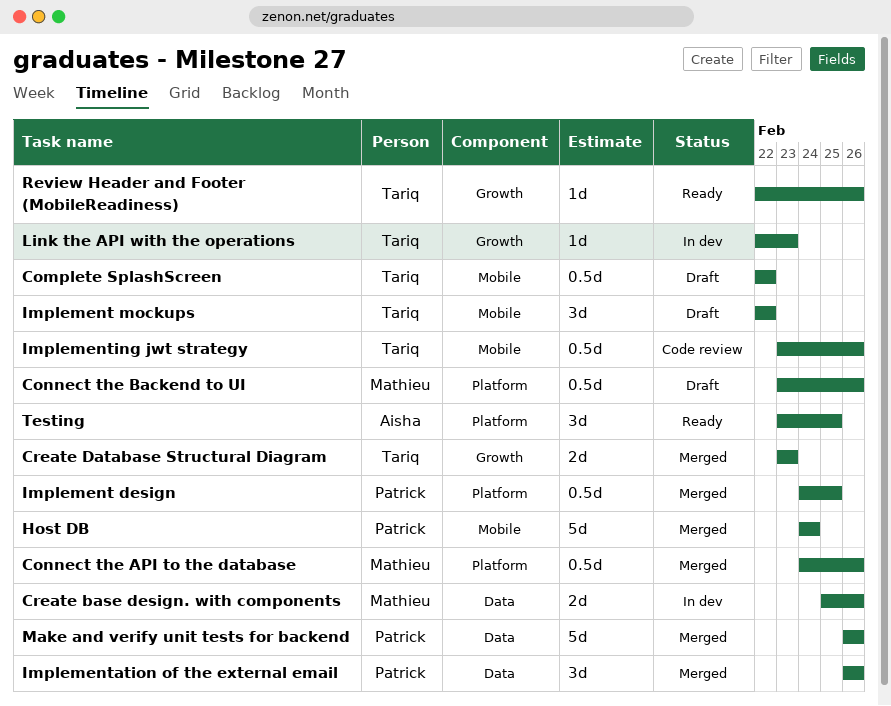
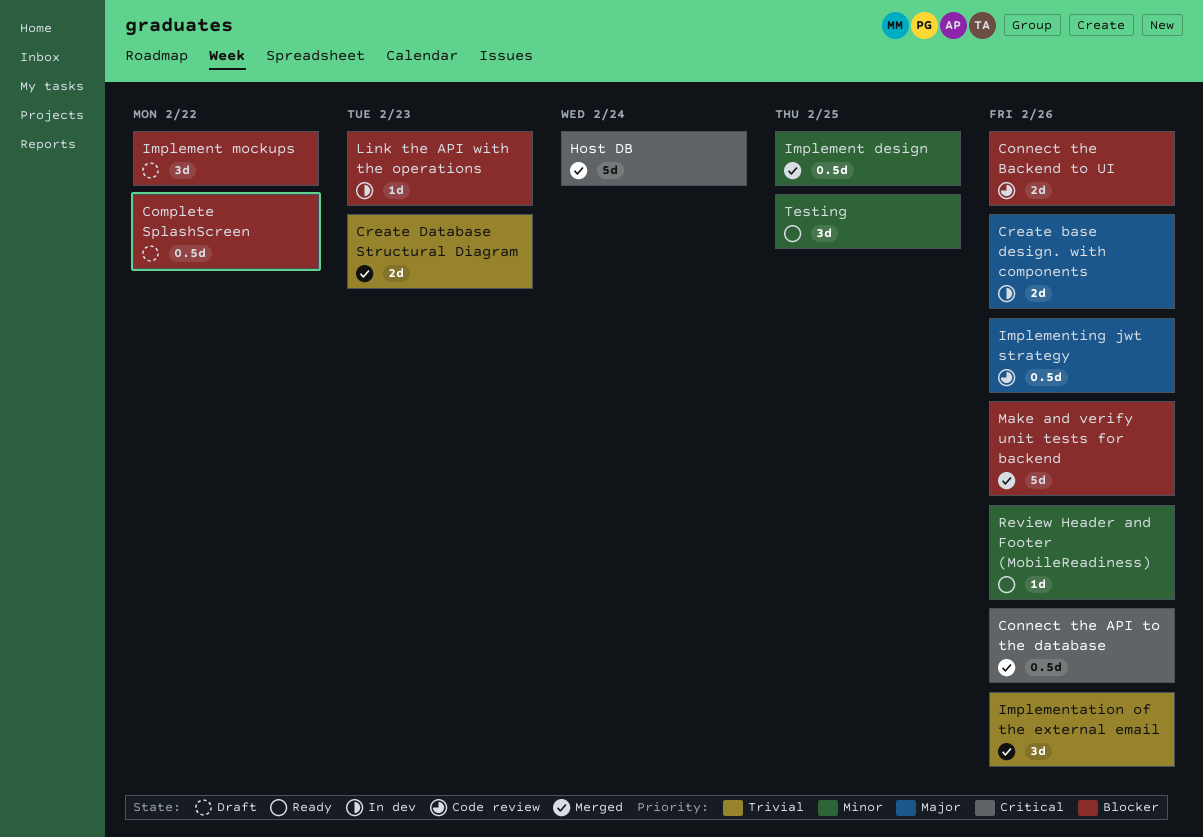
Connect the Backend to UI, status: Draft -> Code review
Connect the Backend to UI, estimate: 0.5d -> 2d

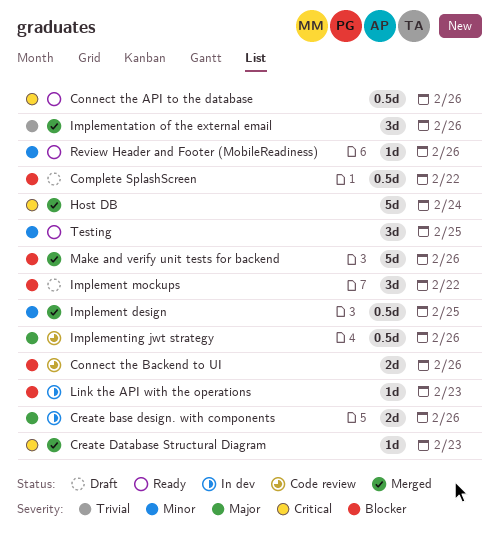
Connect the API to the database, status: Merged -> Ready
Create Database Structural Diagram, priority: Trivial -> Critical
Create Database Structural Diagram, estimate: 2d -> 1d

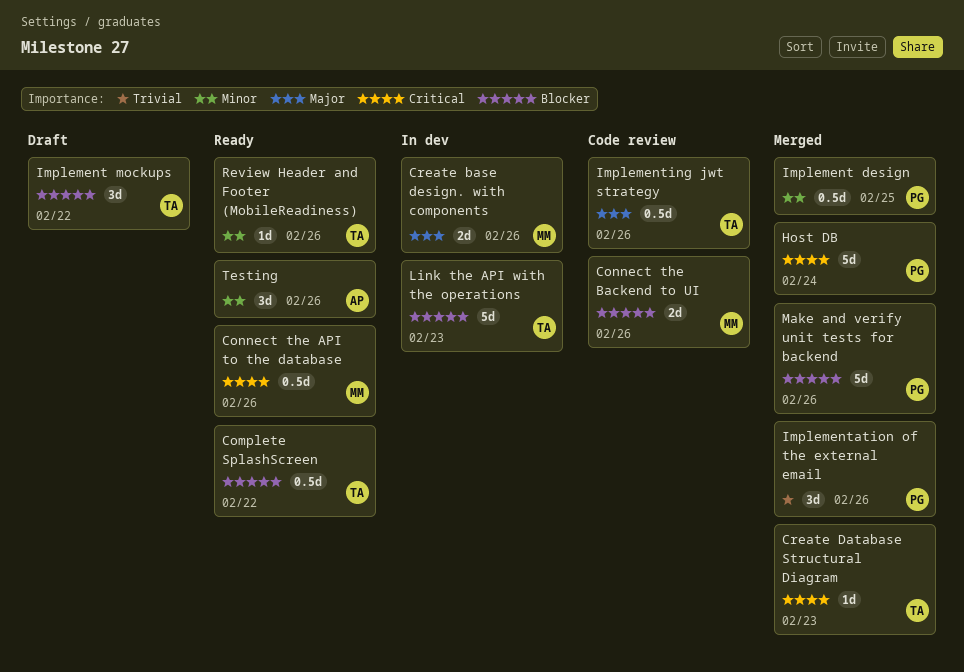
Complete SplashScreen, status: Draft -> Ready
Link the API with the operations, estimate: 1d -> 5d
Testing, due: Feb 25 -> Feb 26

